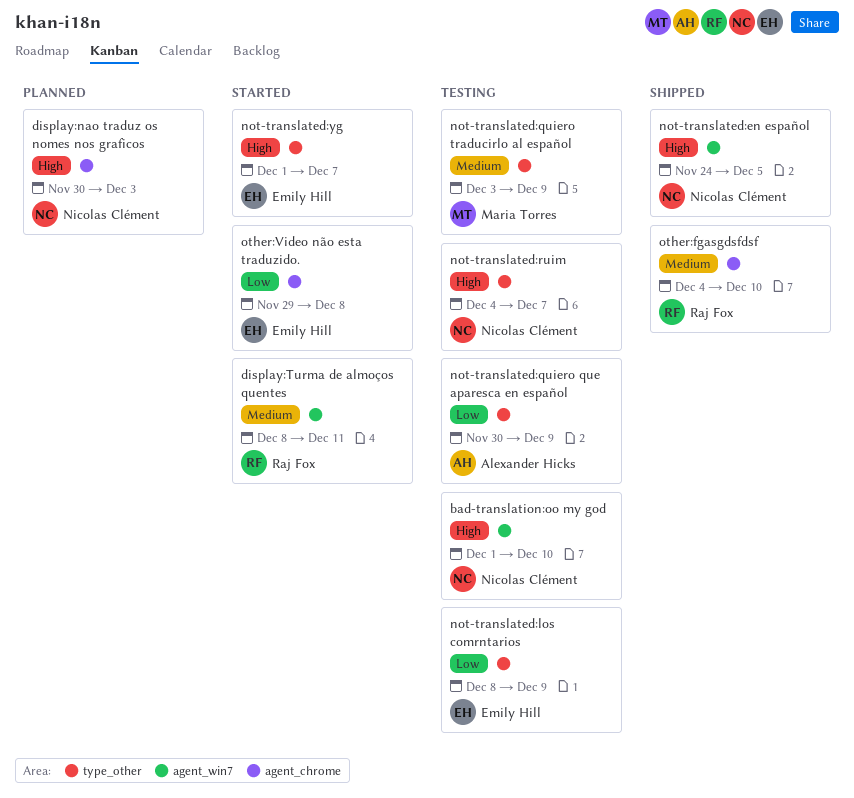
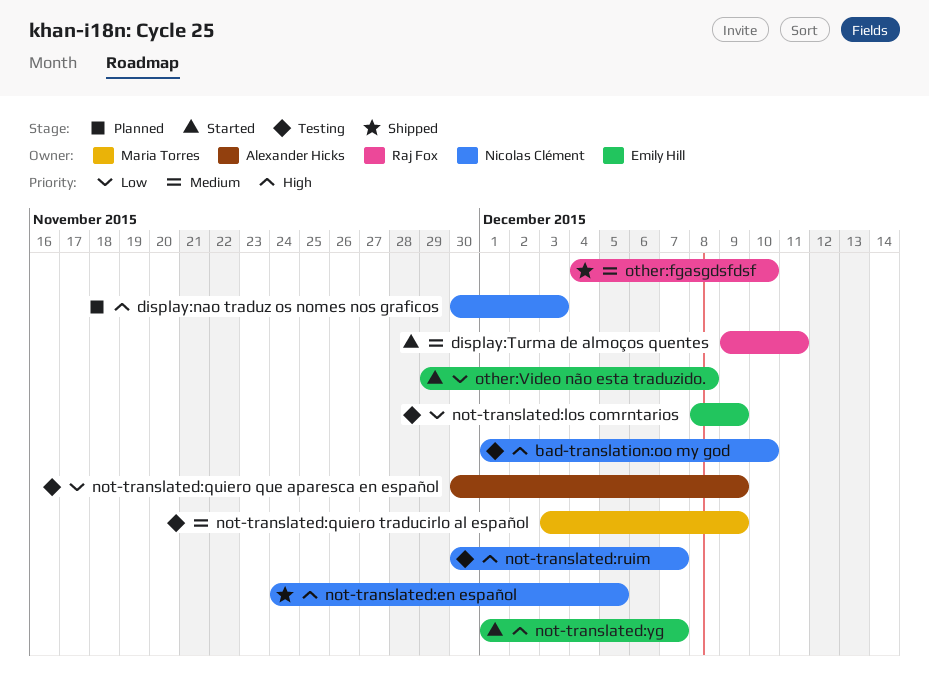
display:Turma de almoços quentes, start: Dec 8 -> Dec 9
not-translated:ruim, start: Dec 4 -> Nov 30

